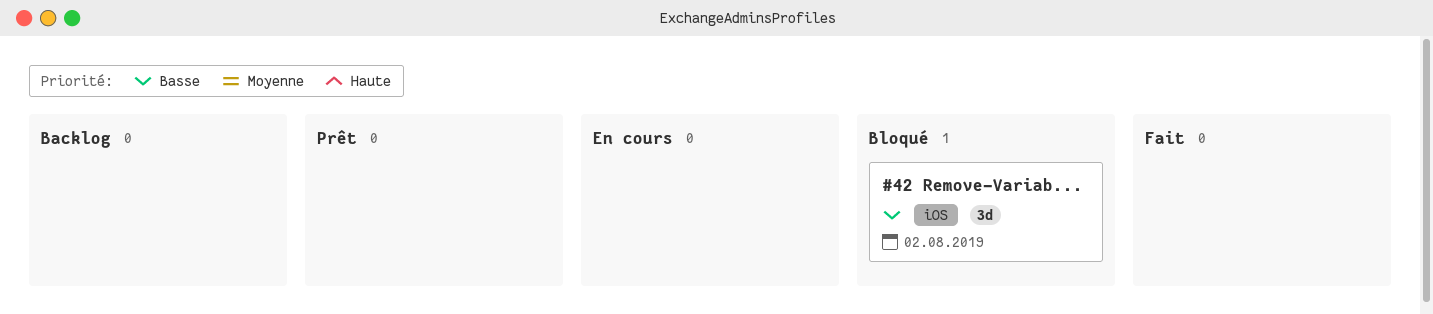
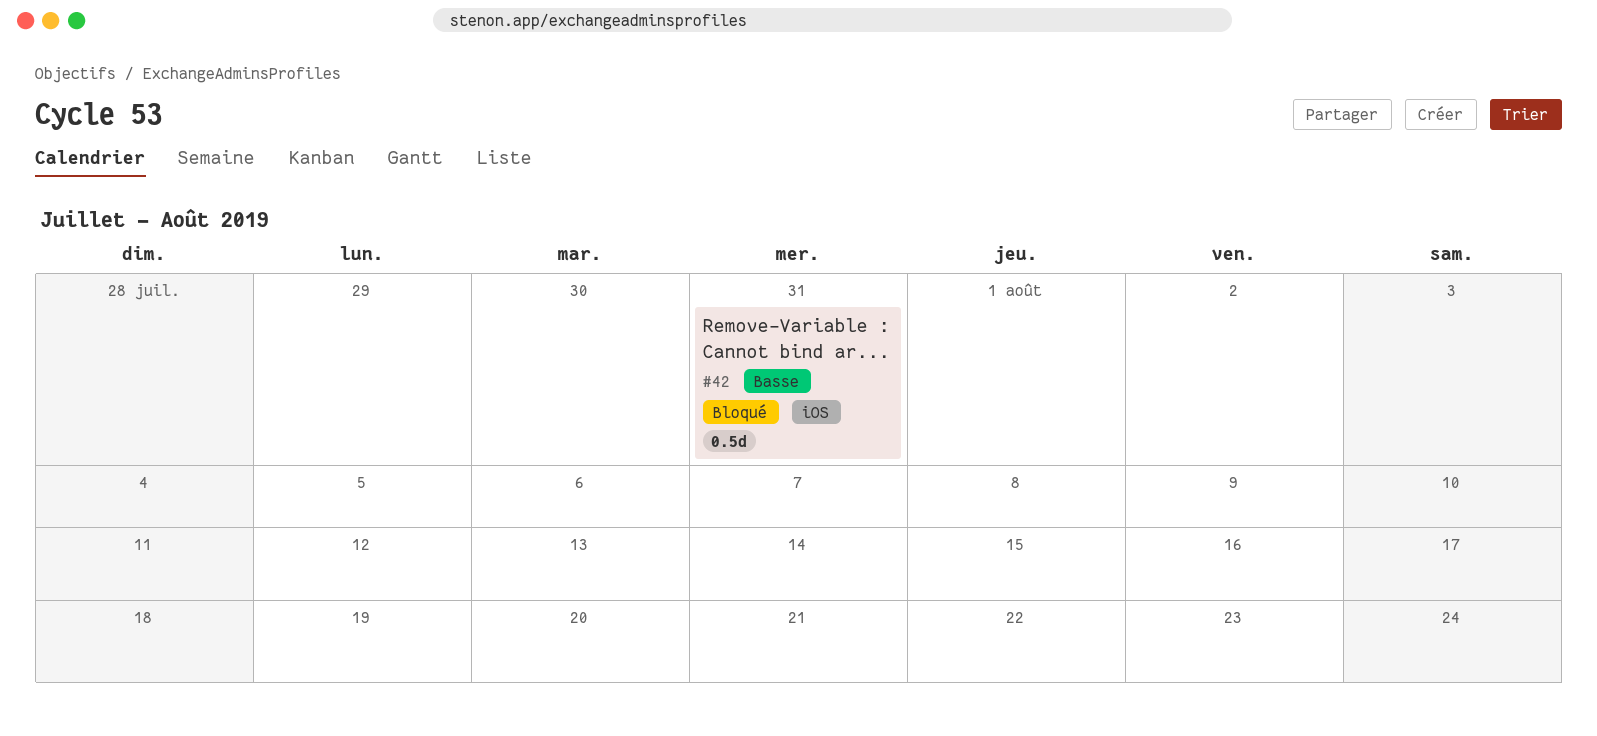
#42, estimate: 3d -> 0.5d
#42, due: Aug 2 -> Jul 31

